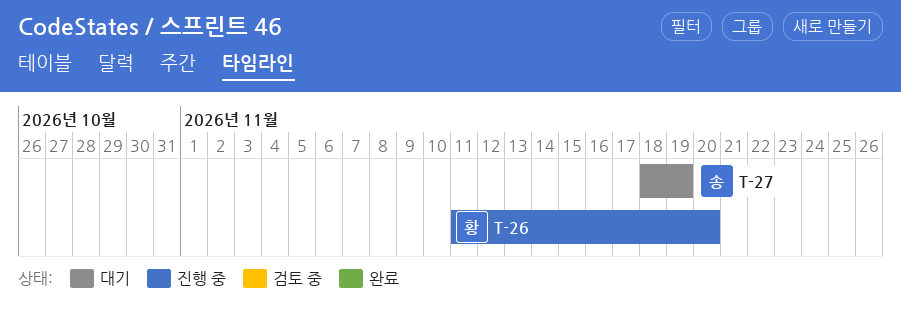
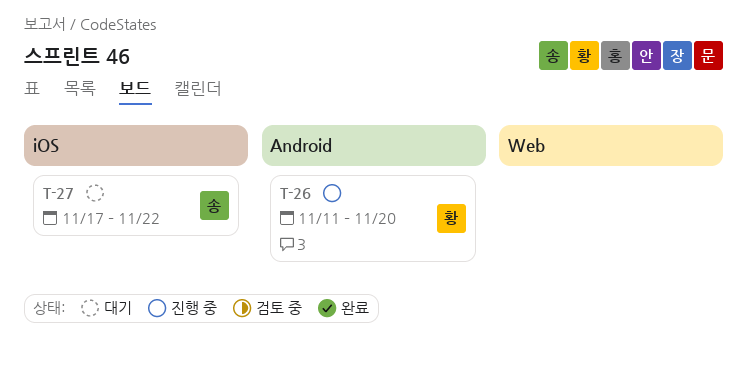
T-27, start: Nov 18 -> Nov 17
T-27, due: Nov 19 -> Nov 22

